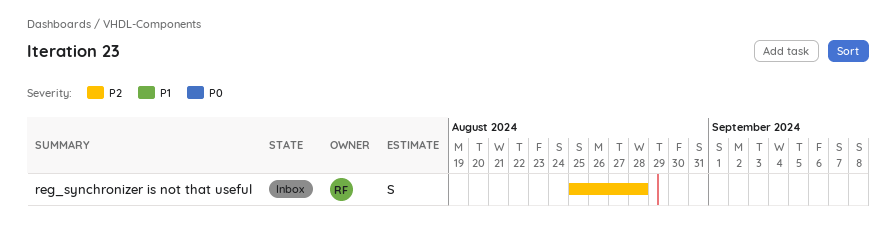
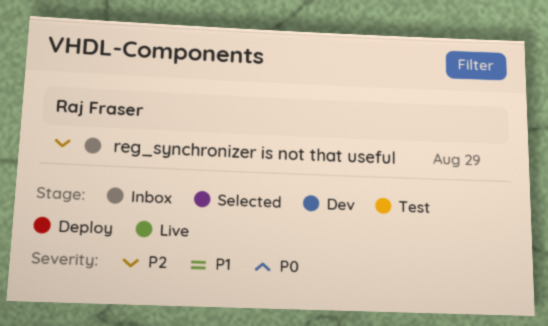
reg_synchronizer is not that useful, due: Aug 28 -> Aug 29

